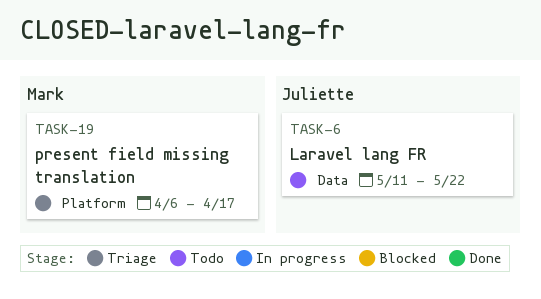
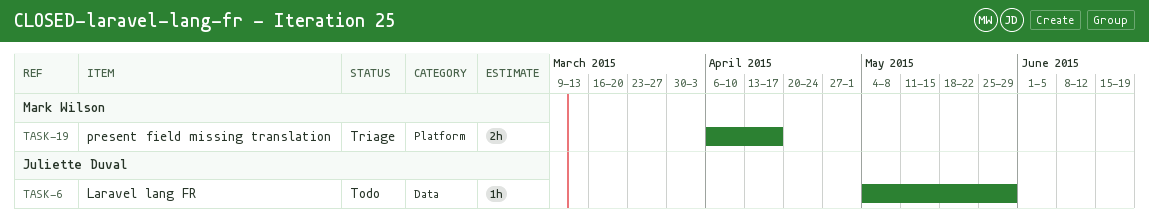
TASK-6, start: May 11 -> May 4
TASK-6, due: May 22 -> May 29

